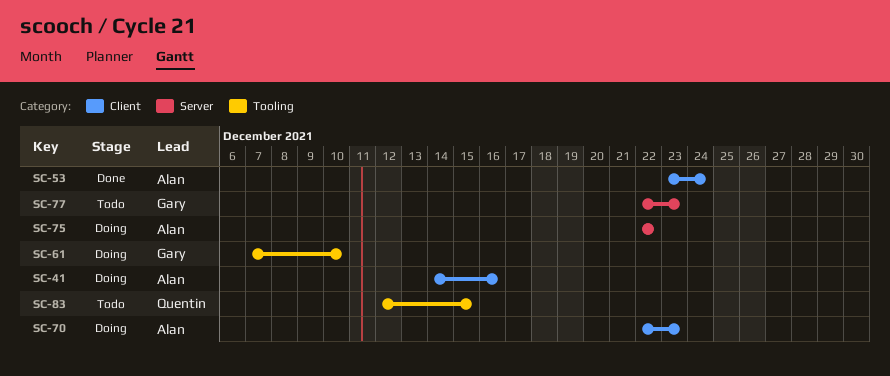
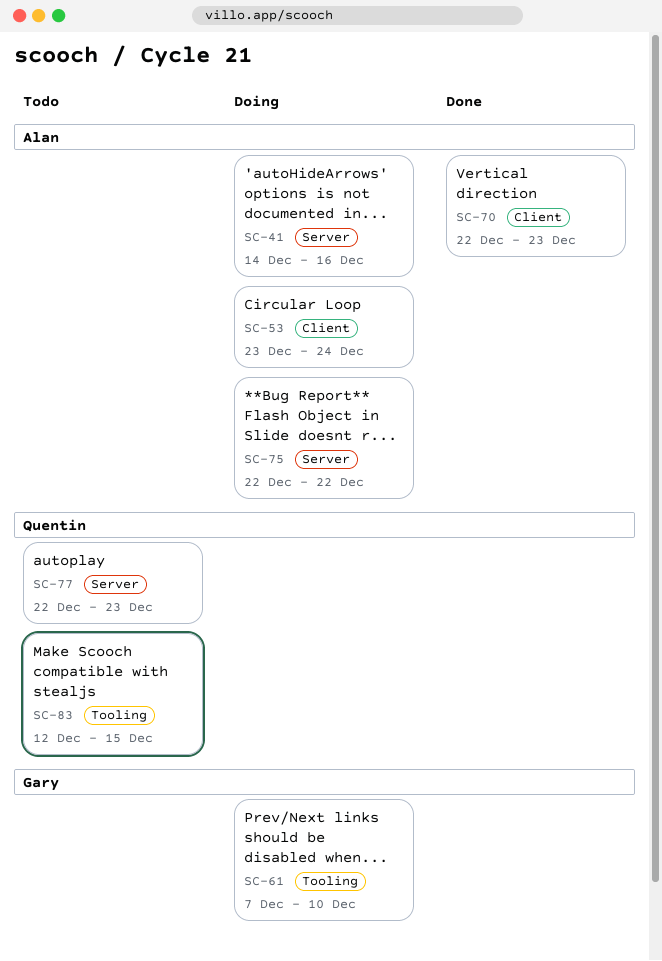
SC-41, label: Client -> Server
SC-53, status: Done -> Doing
SC-70, status: Doing -> Done
SC-77, owner: Gary -> Quentin

